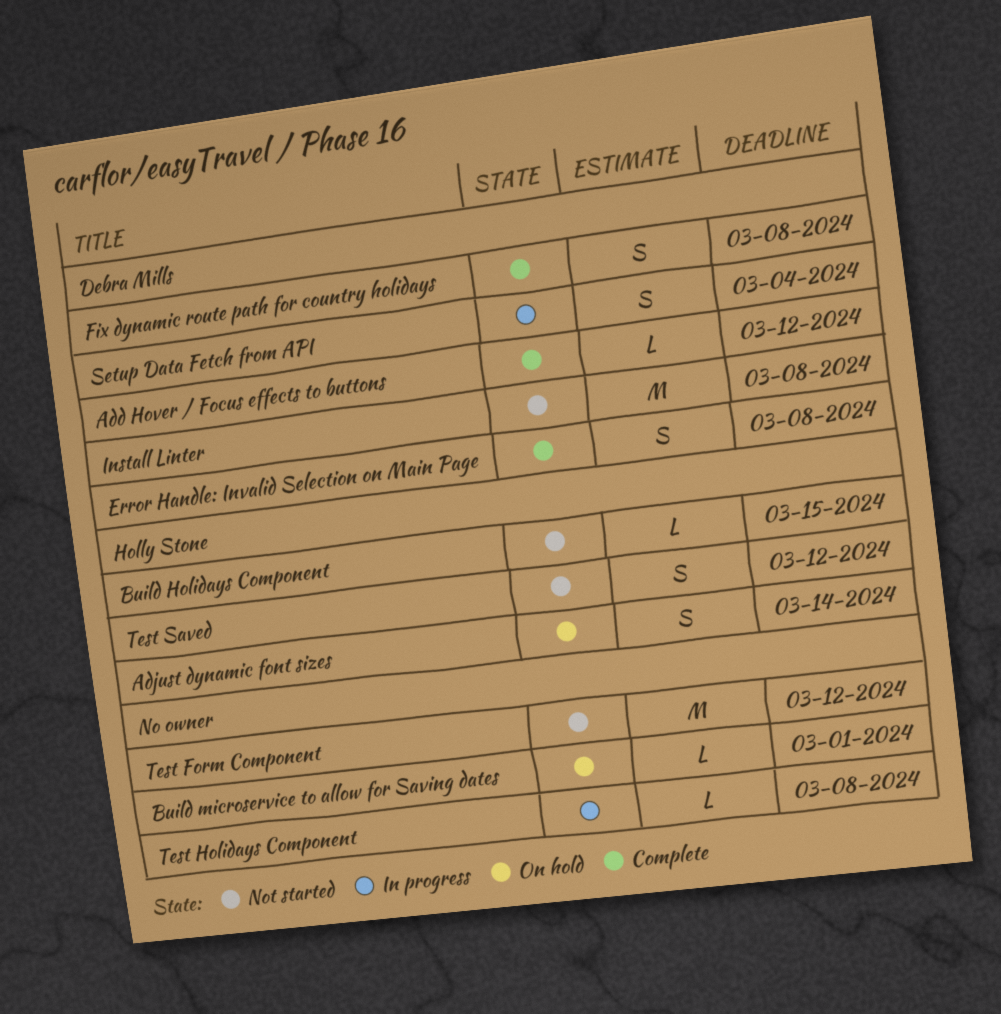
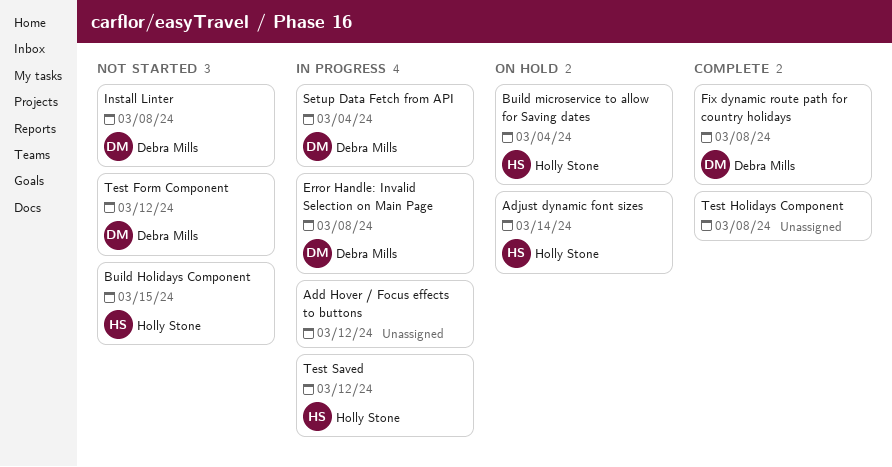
Add Hover / Focus effects to buttons, status: Complete -> In progress
Add Hover / Focus effects to buttons, owner: Debra Mills -> none
Build microservice to allow for Saving dates, owner: none -> Holly Stone
Build microservice to allow for Saving dates, due: Mar 1 -> Mar 4
Error Handle: Invalid Selection on Main Page, status: Complete -> In progress
Test Form Component, owner: none -> Debra Mills
Test Holidays Component, status: In progress -> Complete
Test Saved, status: Not started -> In progress

